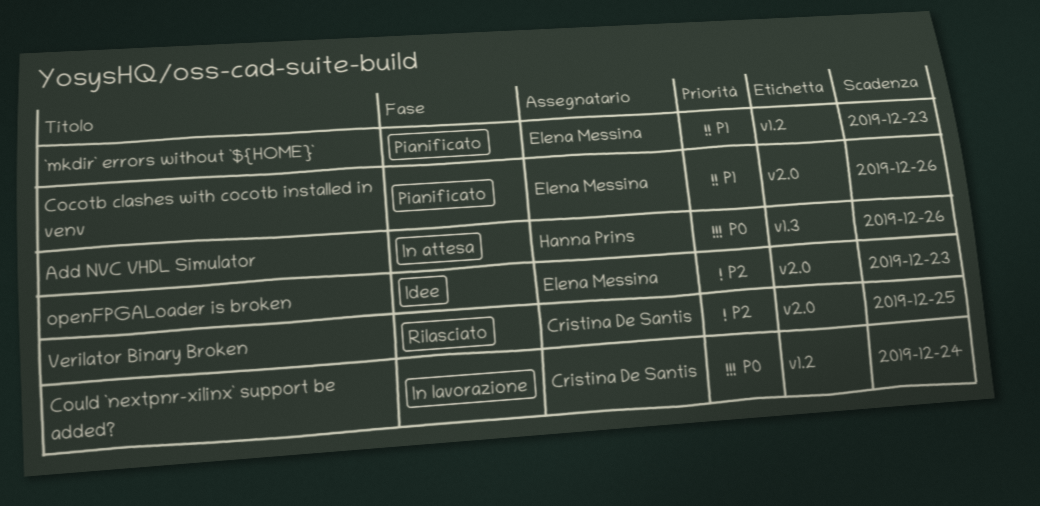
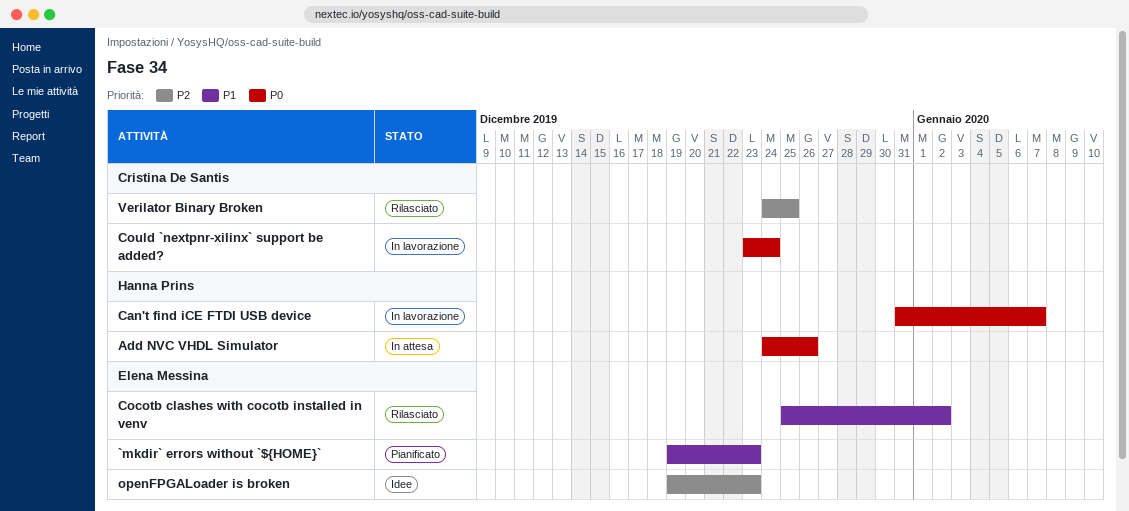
Can't find iCE FTDI USB device: none -> present
Cocotb clashes with cocotb installed in venv, status: Pianificato -> Rilasciato
Cocotb clashes with cocotb installed in venv, due: Dec 26 -> Jan 2

